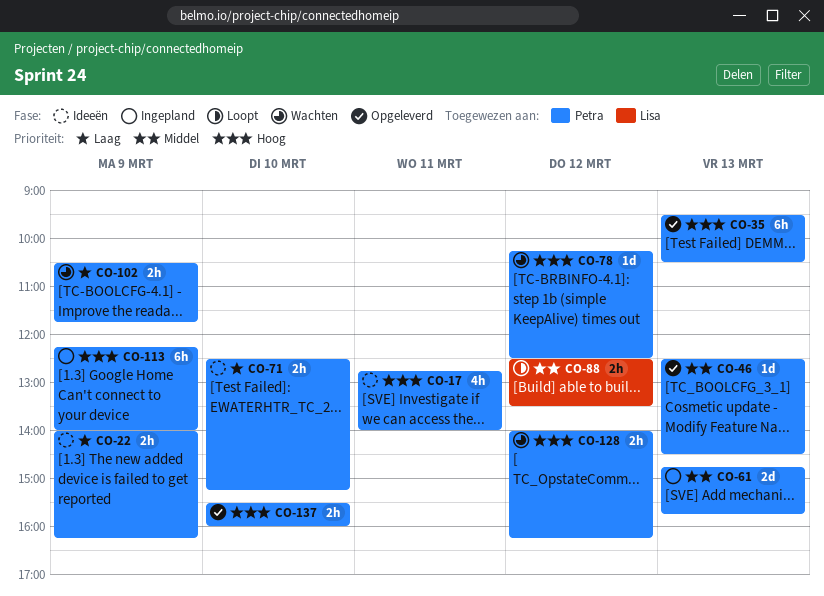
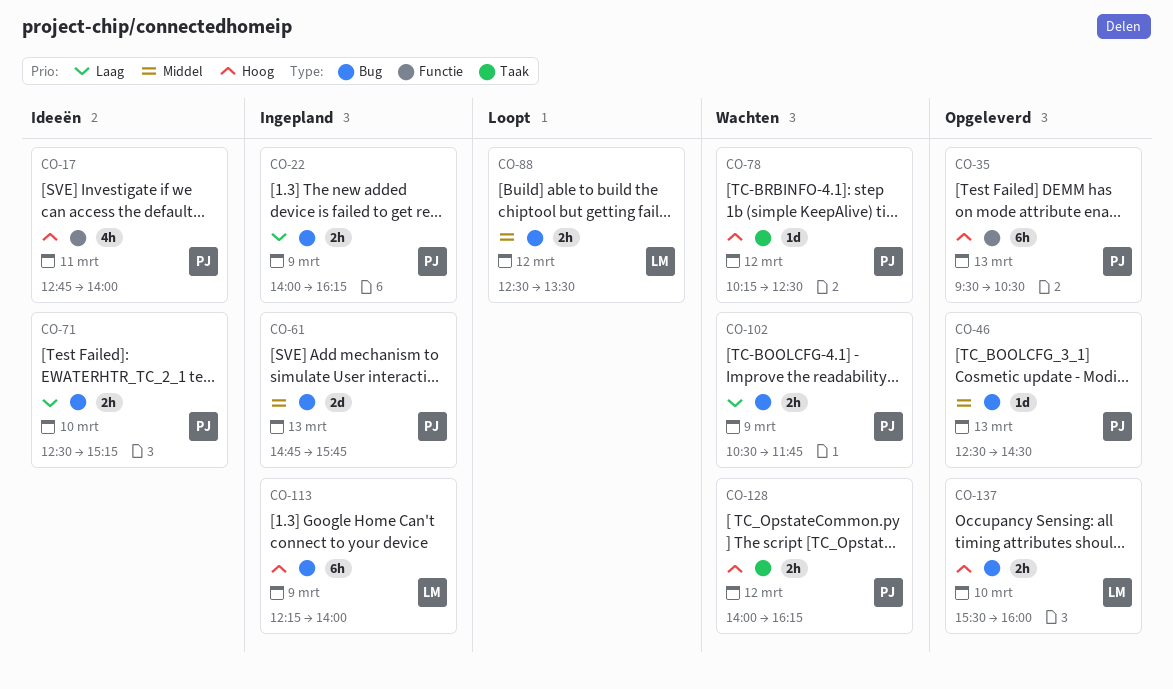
CO-22, status: Ideeën -> Ingepland
CO-113, owner: Petra -> Lisa
CO-137, owner: Petra -> Lisa

